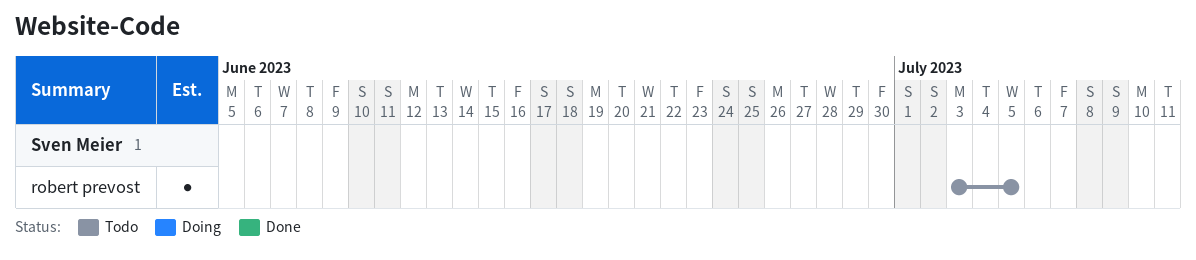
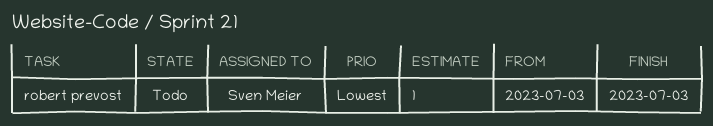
robert prevost, due: Jul 5 -> Jul 3

